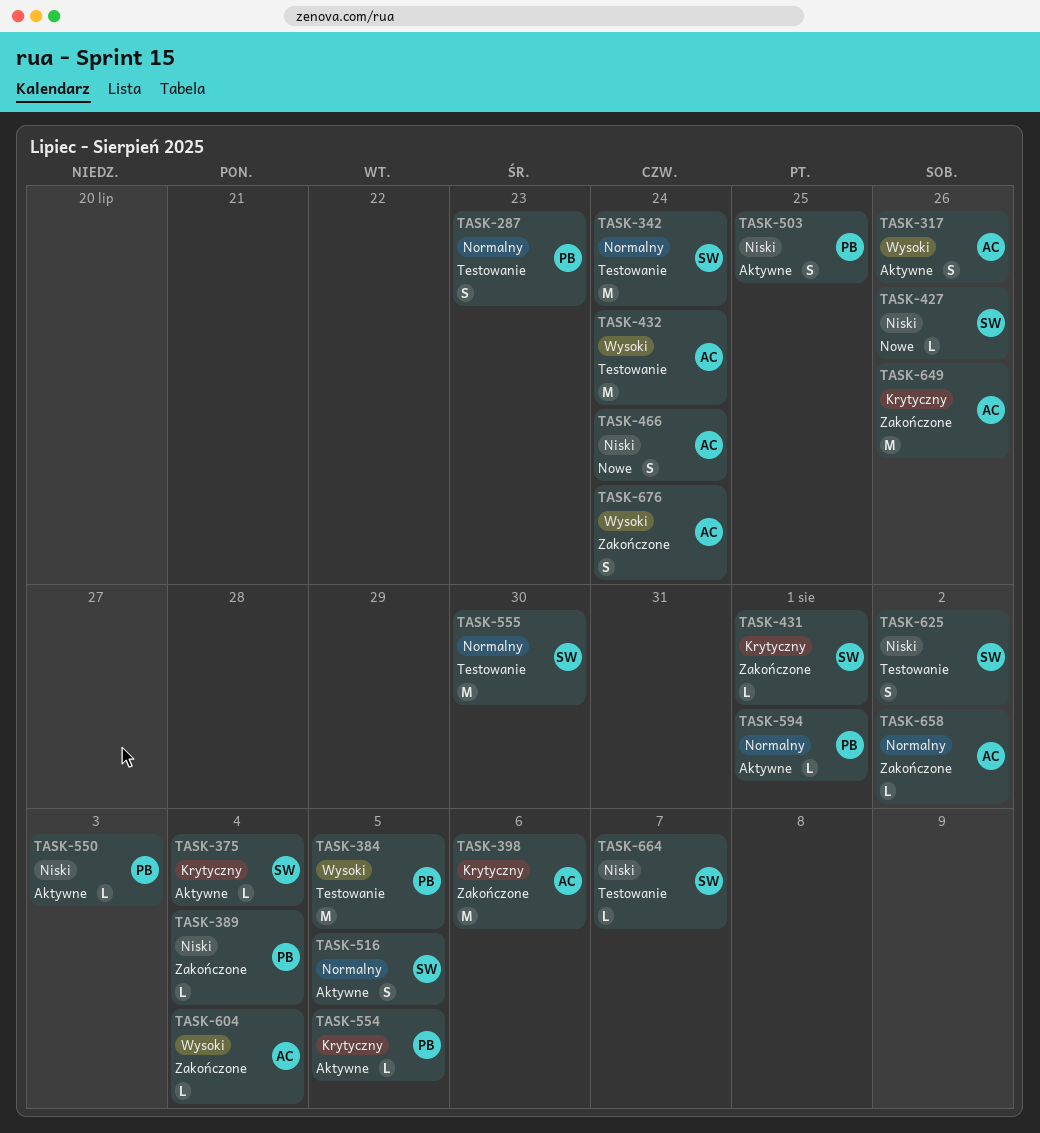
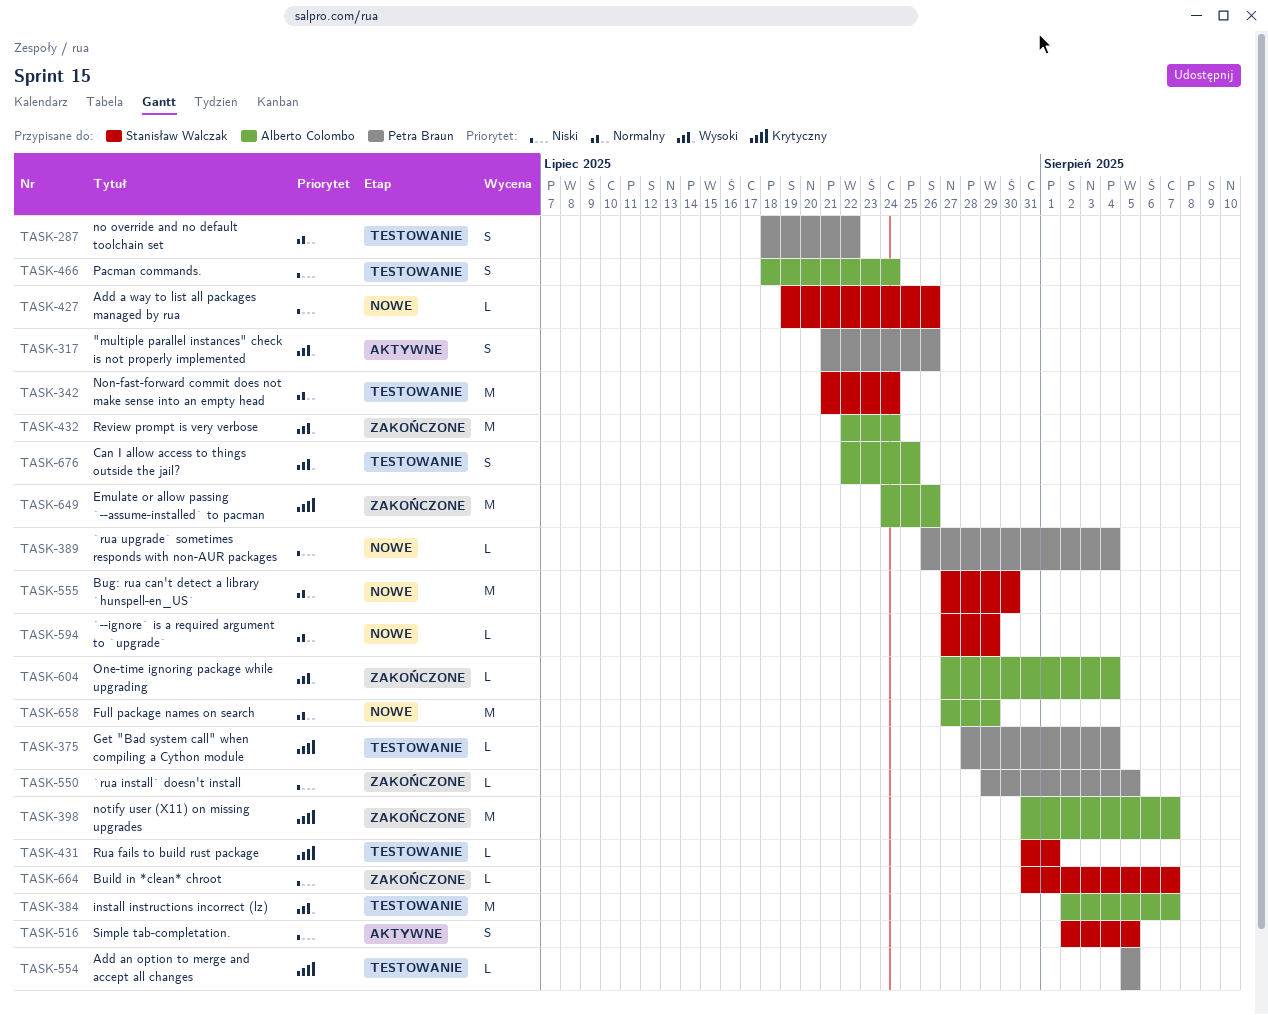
TASK-287, due: Jul 23 -> Jul 22
TASK-317, owner: Alberto Colombo -> Petra Braun
TASK-375, status: Aktywne -> Testowanie
TASK-375, owner: Stanisław Walczak -> Petra Braun
TASK-384, owner: Petra Braun -> Alberto Colombo
TASK-384, due: Aug 5 -> Aug 7
TASK-389, status: Zakończone -> Nowe
TASK-398, due: Aug 6 -> Aug 7
TASK-431, status: Zakończone -> Testowanie
TASK-432, status: Testowanie -> Zakończone
TASK-466, status: Nowe -> Testowanie
TASK-503: present -> none
TASK-516, priority: Normalny -> Niski
TASK-550, status: Aktywne -> Zakończone
TASK-550, due: Aug 3 -> Aug 5
TASK-554, status: Aktywne -> Testowanie
TASK-555, status: Testowanie -> Nowe
TASK-594, status: Aktywne -> Nowe
TASK-594, owner: Petra Braun -> Stanisław Walczak
TASK-594, due: Aug 1 -> Jul 29
TASK-625: present -> none
TASK-658, status: Zakończone -> Nowe
TASK-658, estimate: L -> M
TASK-658, due: Aug 2 -> Jul 29
TASK-664, status: Testowanie -> Zakończone
TASK-676, status: Zakończone -> Testowanie
TASK-676, due: Jul 24 -> Jul 25

